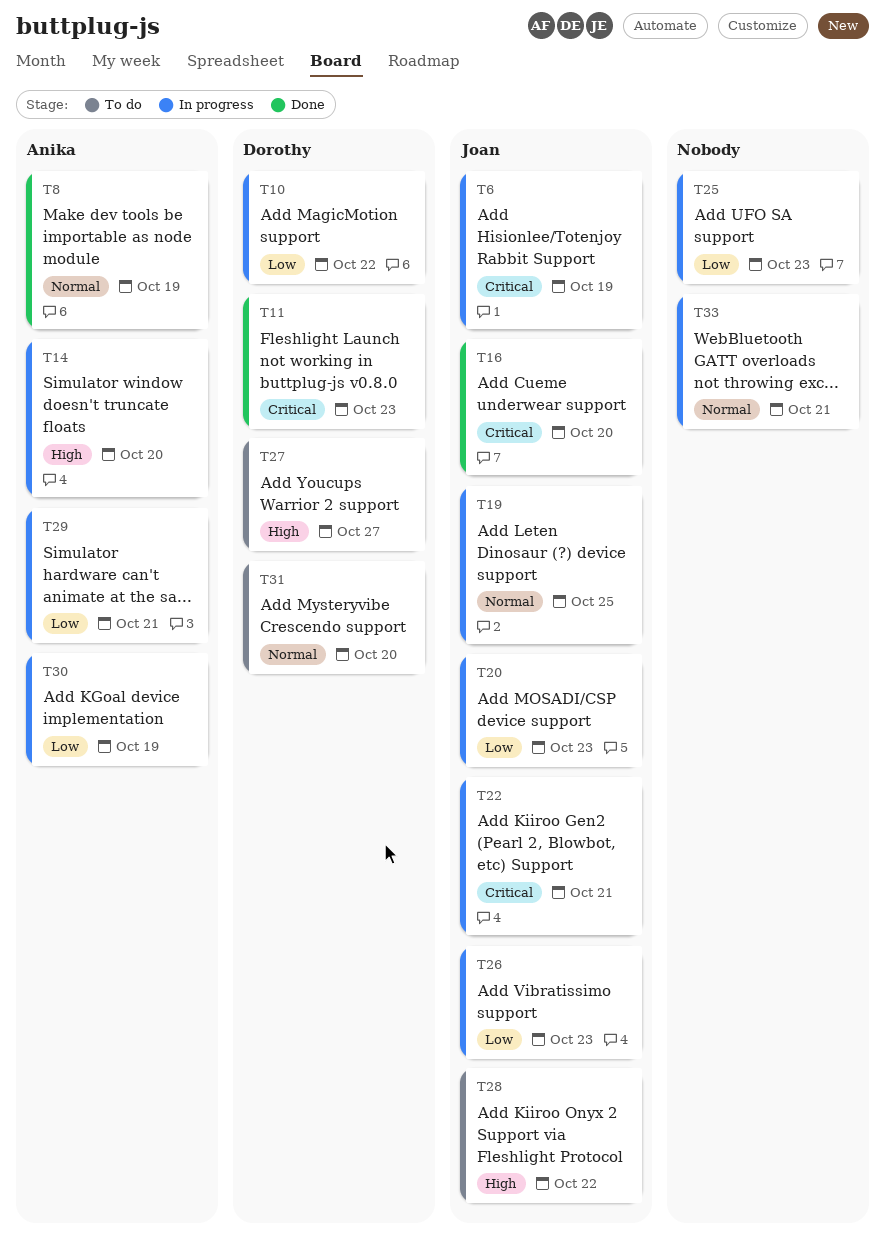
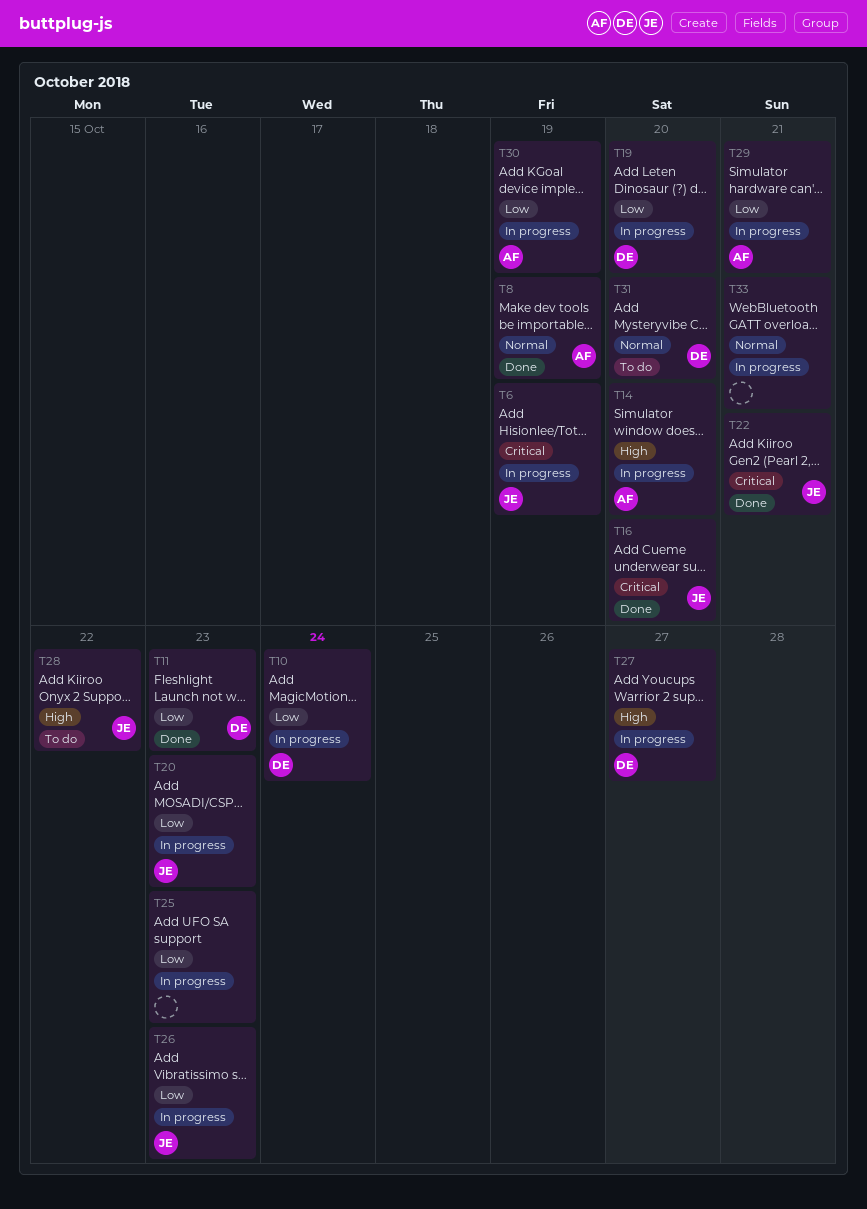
T10, due: Oct 22 -> Oct 24
T11, priority: Critical -> Low
T19, owner: Joan -> Dorothy
T19, priority: Normal -> Low
T19, due: Oct 25 -> Oct 20
T22, status: In progress -> Done
T27, status: To do -> In progress

